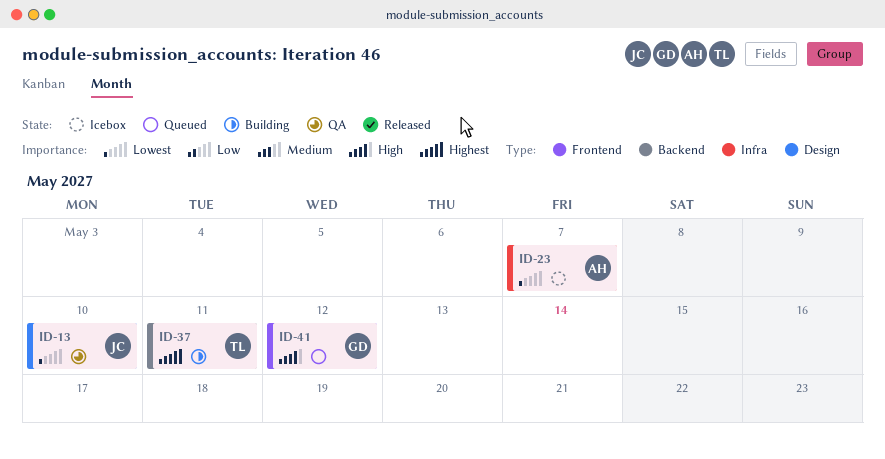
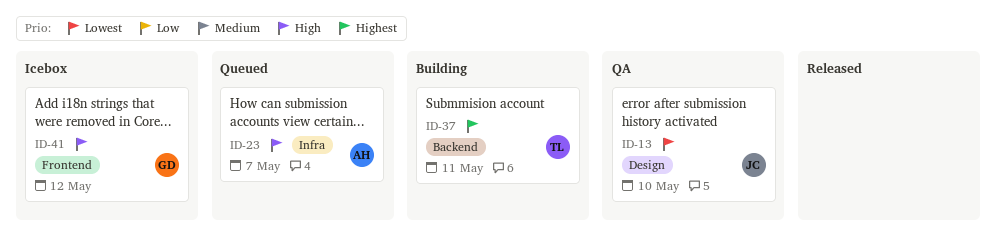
ID-23, status: Icebox -> Queued
ID-23, priority: Lowest -> High
ID-41, status: Queued -> Icebox

